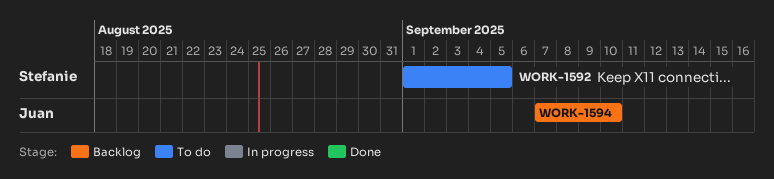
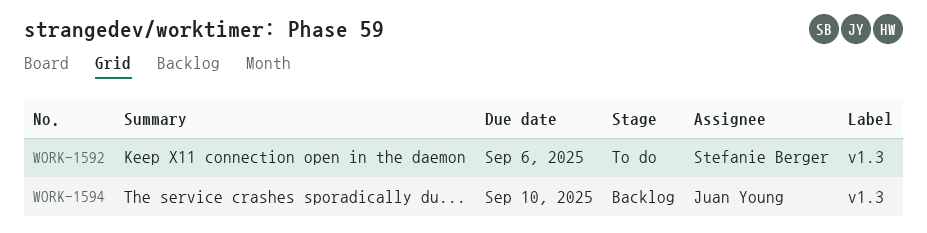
WORK-1592, due: Sep 5 -> Sep 6

